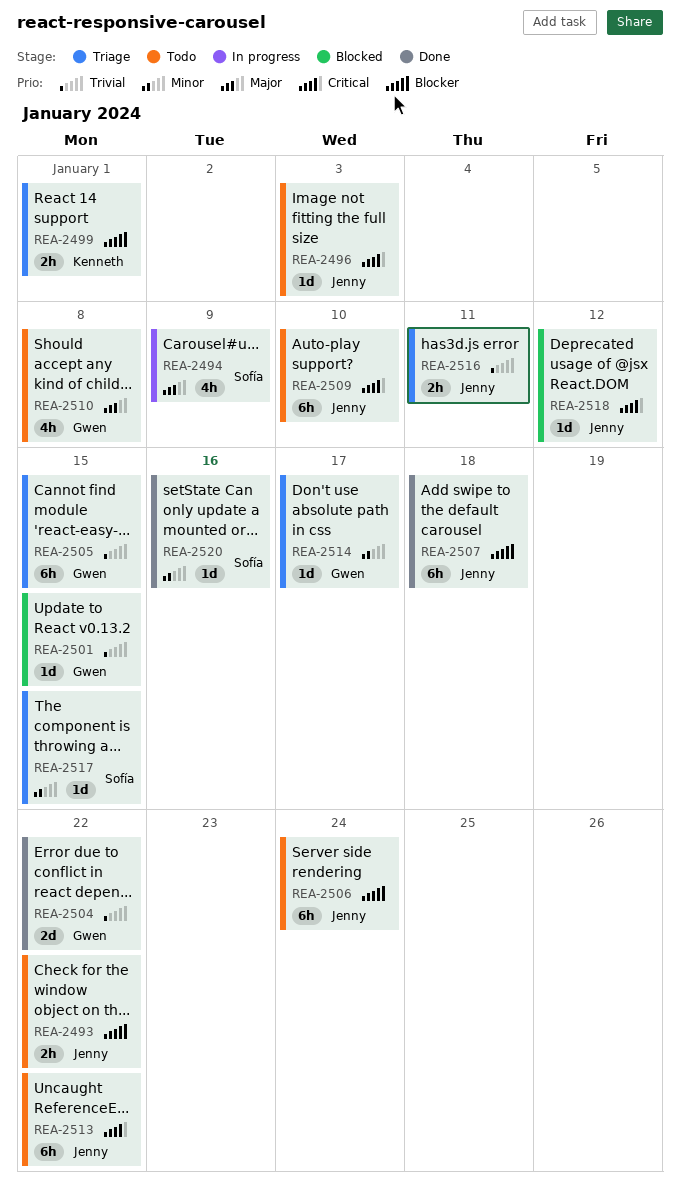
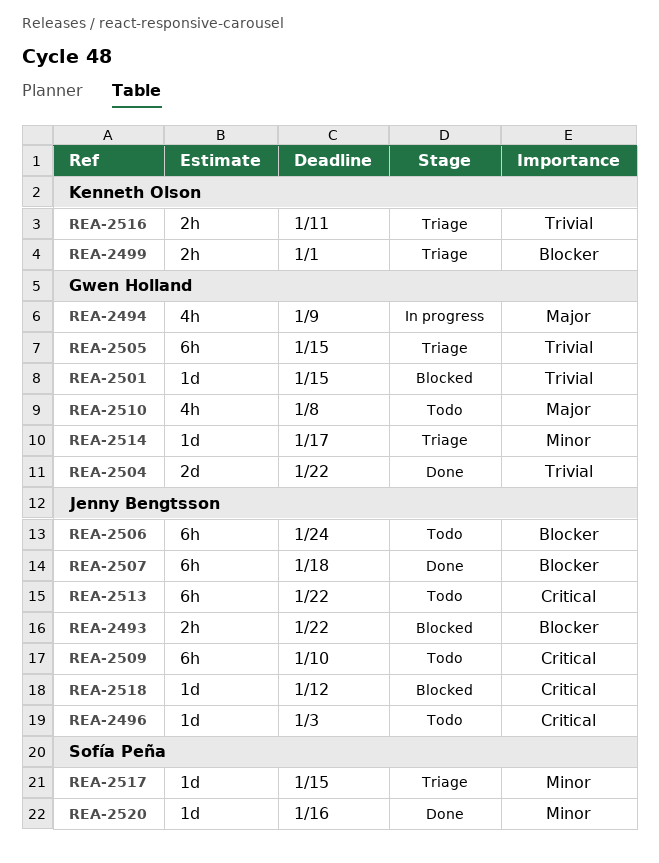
REA-2493, status: Todo -> Blocked
REA-2494, owner: Sofía Peña -> Gwen Holland
REA-2516, owner: Jenny Bengtsson -> Kenneth Olson

